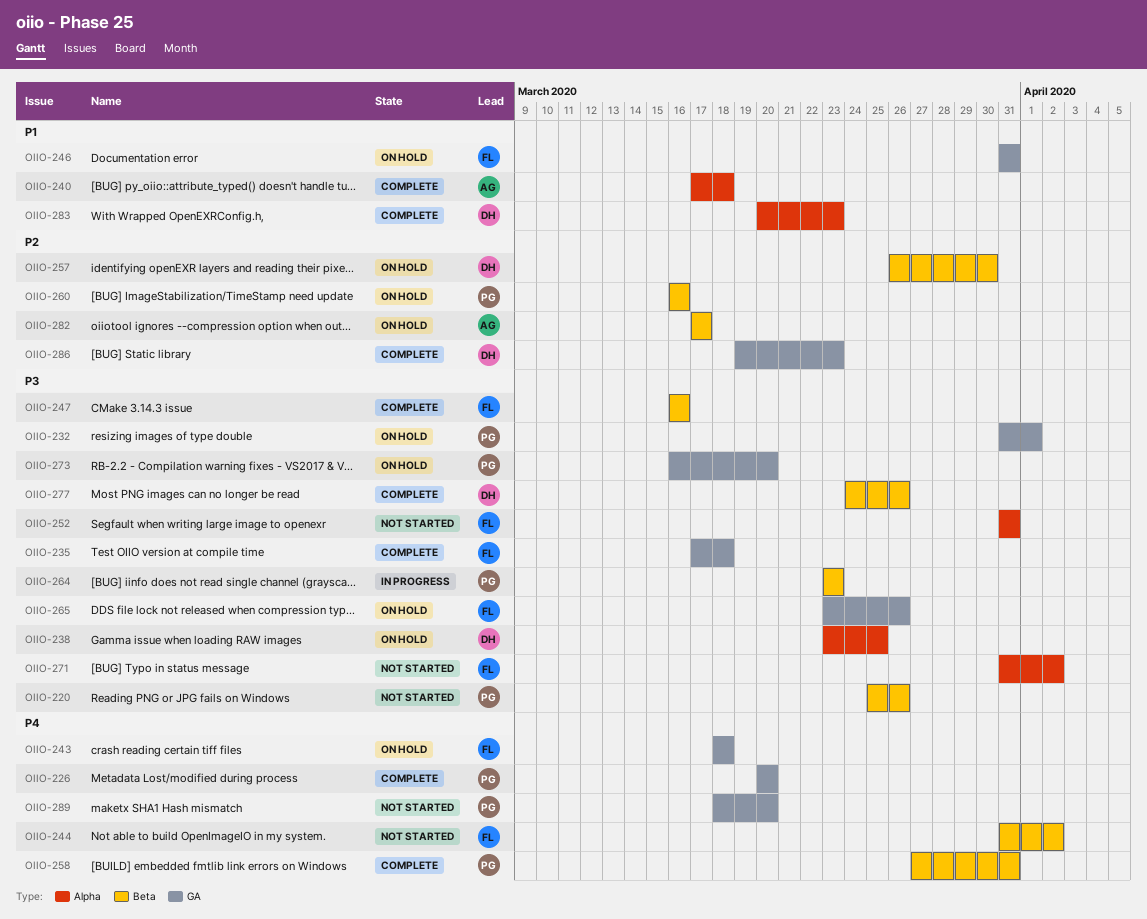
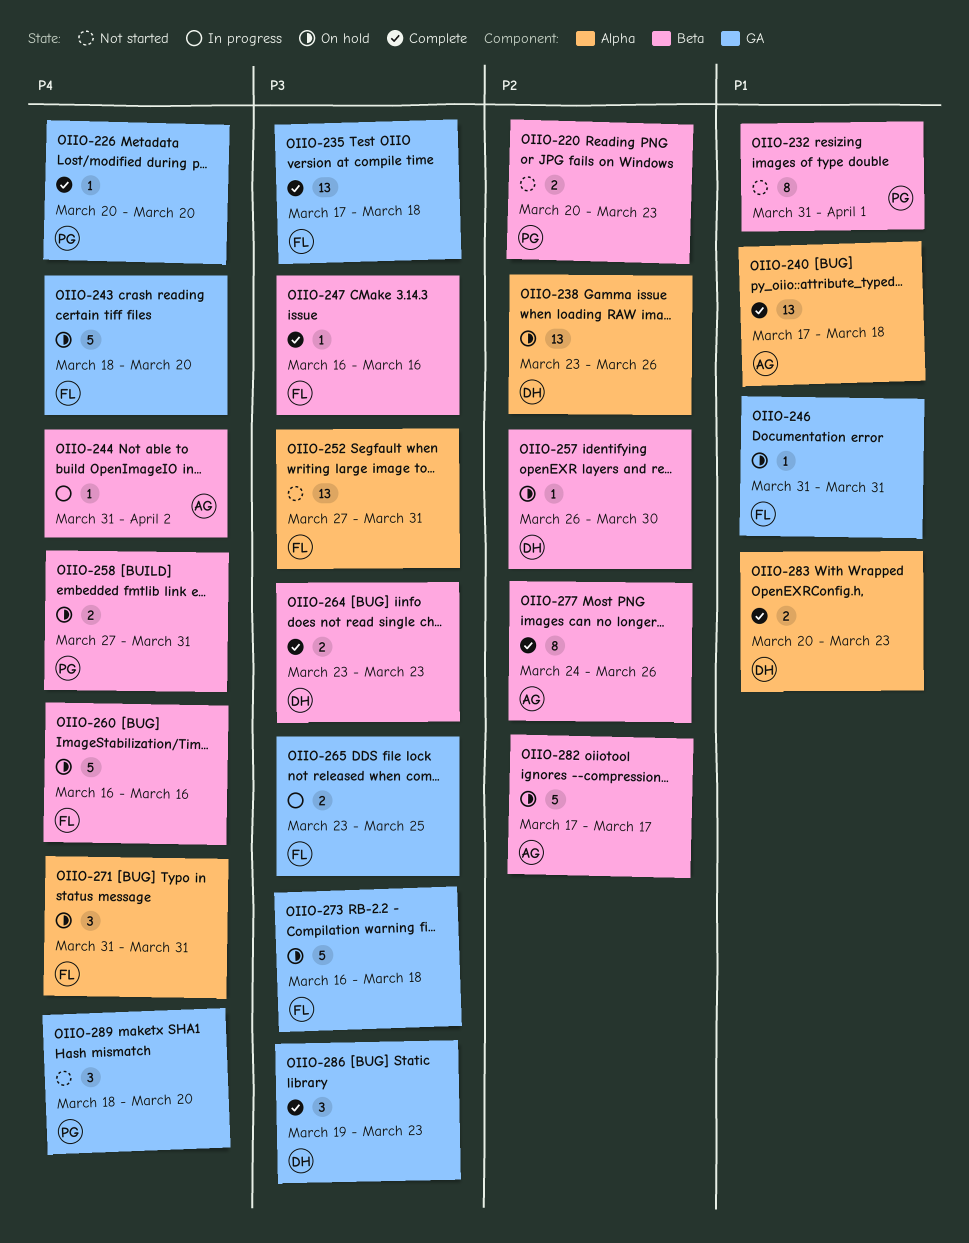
OIIO-220, priority: P3 -> P2
OIIO-220, start: Mar 25 -> Mar 20
OIIO-220, due: Mar 26 -> Mar 23
OIIO-232, status: On hold -> Not started
OIIO-232, priority: P3 -> P1
OIIO-232, label: GA -> Beta
OIIO-238, priority: P3 -> P2
OIIO-238, due: Mar 25 -> Mar 26
OIIO-243, due: Mar 18 -> Mar 20
OIIO-244, status: Not started -> In progress
OIIO-244, owner: FL -> AG
OIIO-252, start: Mar 31 -> Mar 27
OIIO-258, status: Complete -> On hold
OIIO-260, owner: PG -> FL
OIIO-260, priority: P2 -> P4
OIIO-264, status: In progress -> Complete
OIIO-264, owner: PG -> DH
OIIO-265, status: On hold -> In progress
OIIO-265, due: Mar 26 -> Mar 25
OIIO-271, status: Not started -> On hold
OIIO-271, priority: P3 -> P4
OIIO-271, due: Apr 2 -> Mar 31
OIIO-273, owner: PG -> FL
OIIO-273, due: Mar 20 -> Mar 18
OIIO-277, owner: DH -> AG
OIIO-277, priority: P3 -> P2
OIIO-286, priority: P2 -> P3

